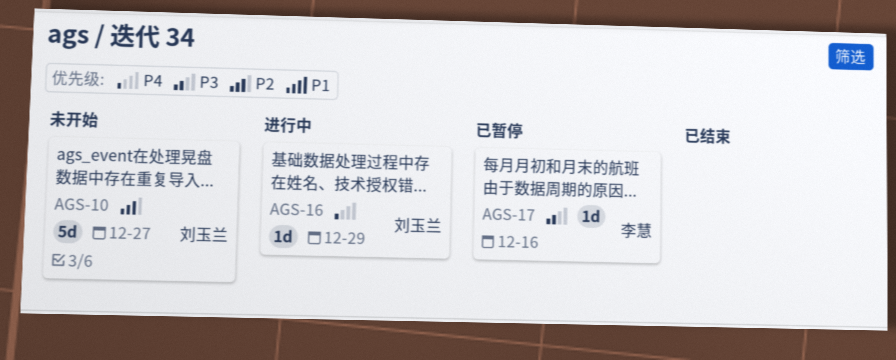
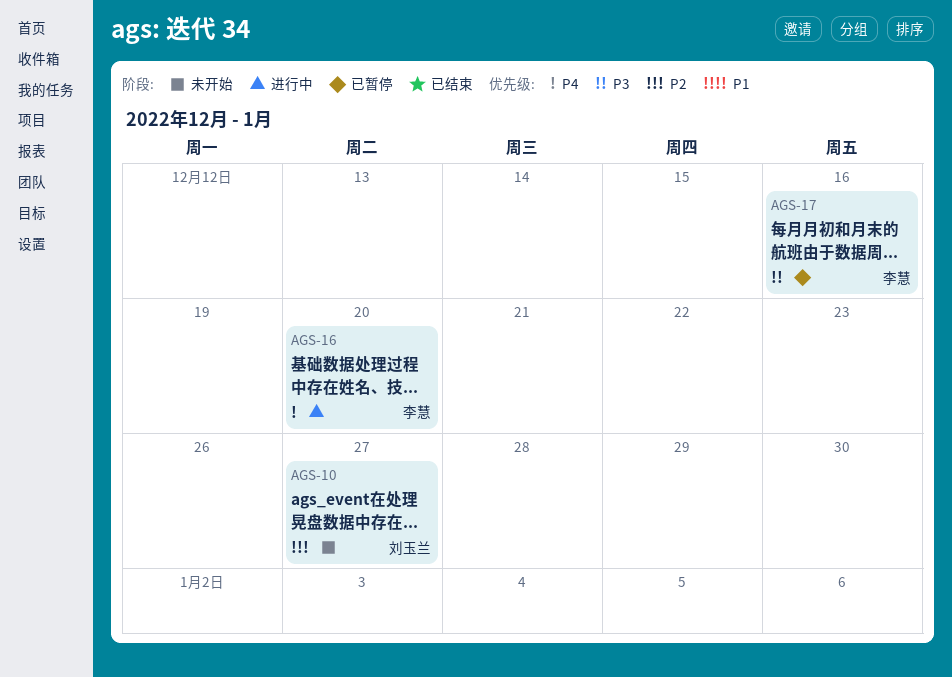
AGS-16, owner: 刘玉兰 -> 李慧
AGS-16, due: Dec 29 -> Dec 20

